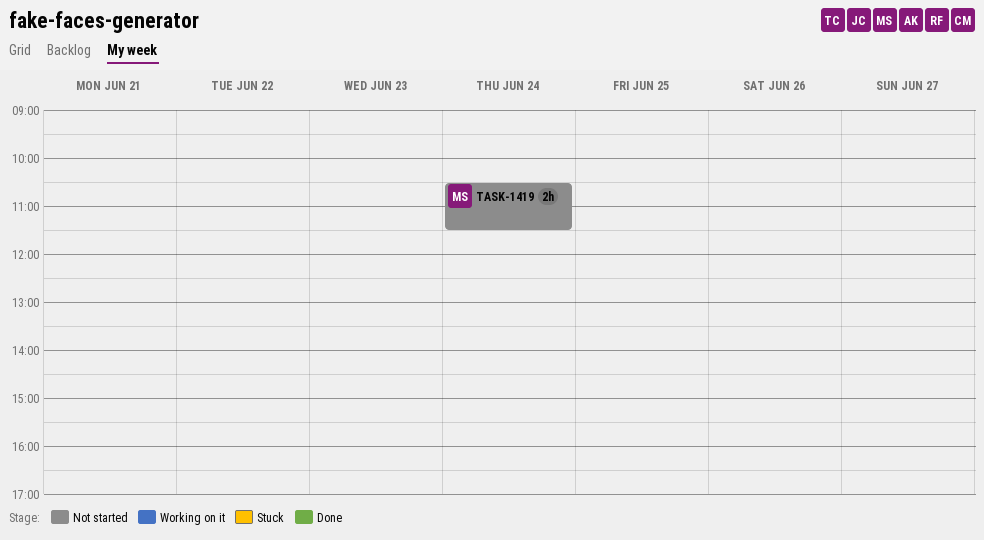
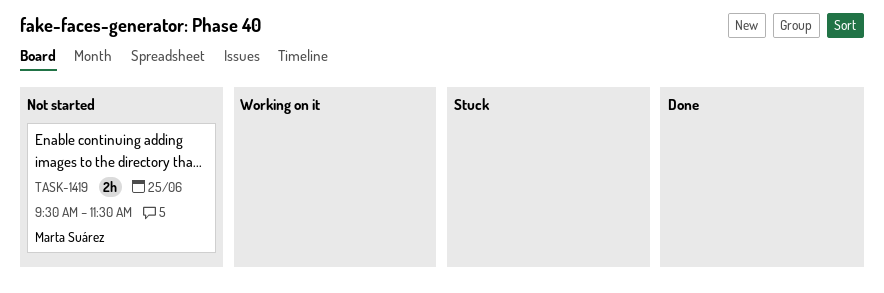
TASK-1419, day: Jun 24 -> Jun 25
TASK-1419, begins: 10:30 -> 09:30

